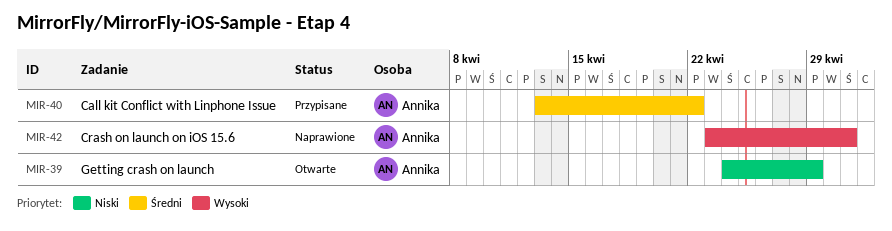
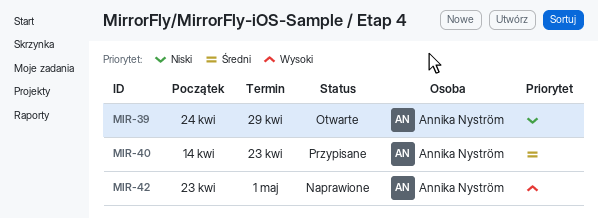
MIR-40, start: Apr 13 -> Apr 14
MIR-40, due: Apr 22 -> Apr 23

